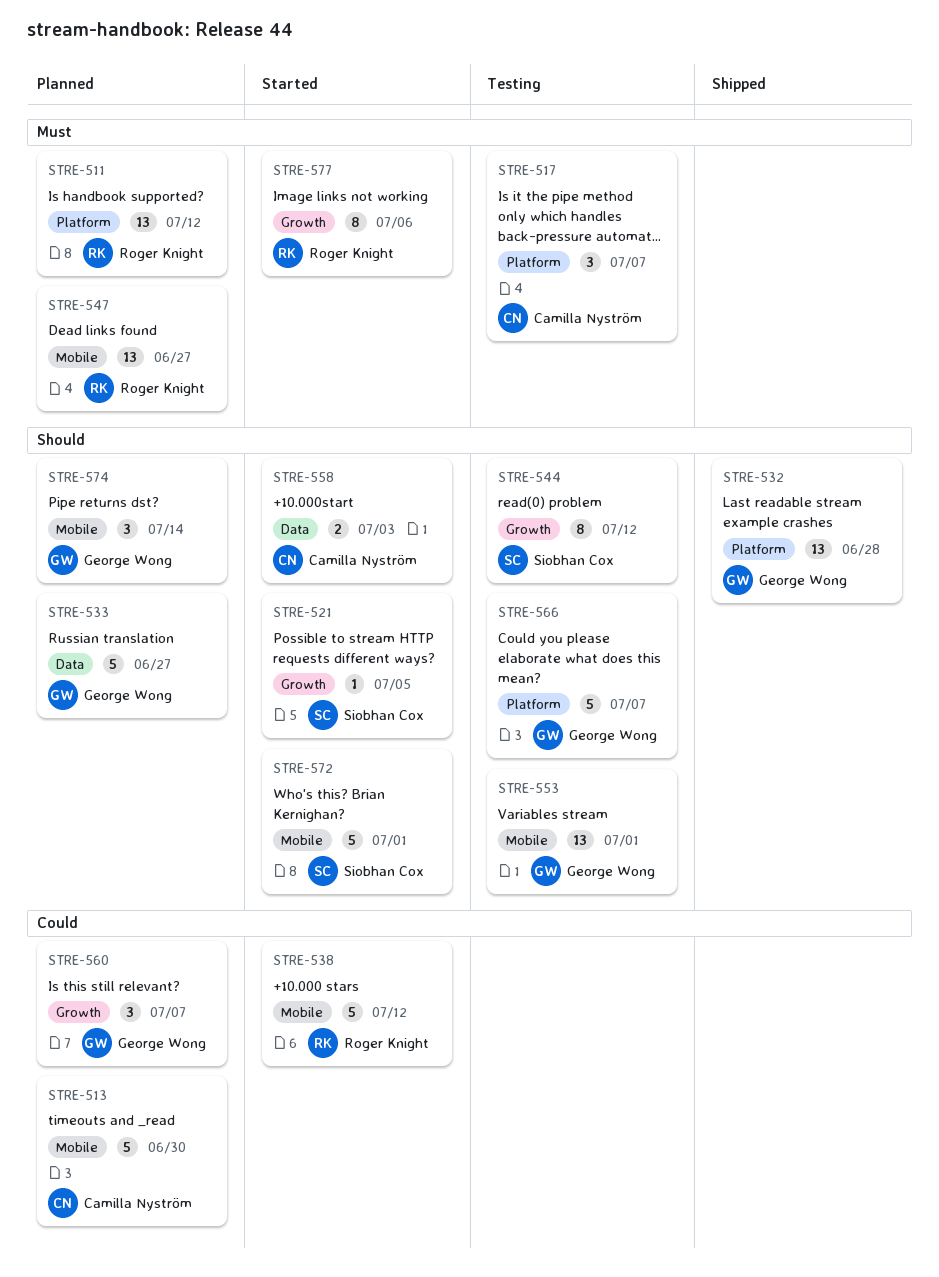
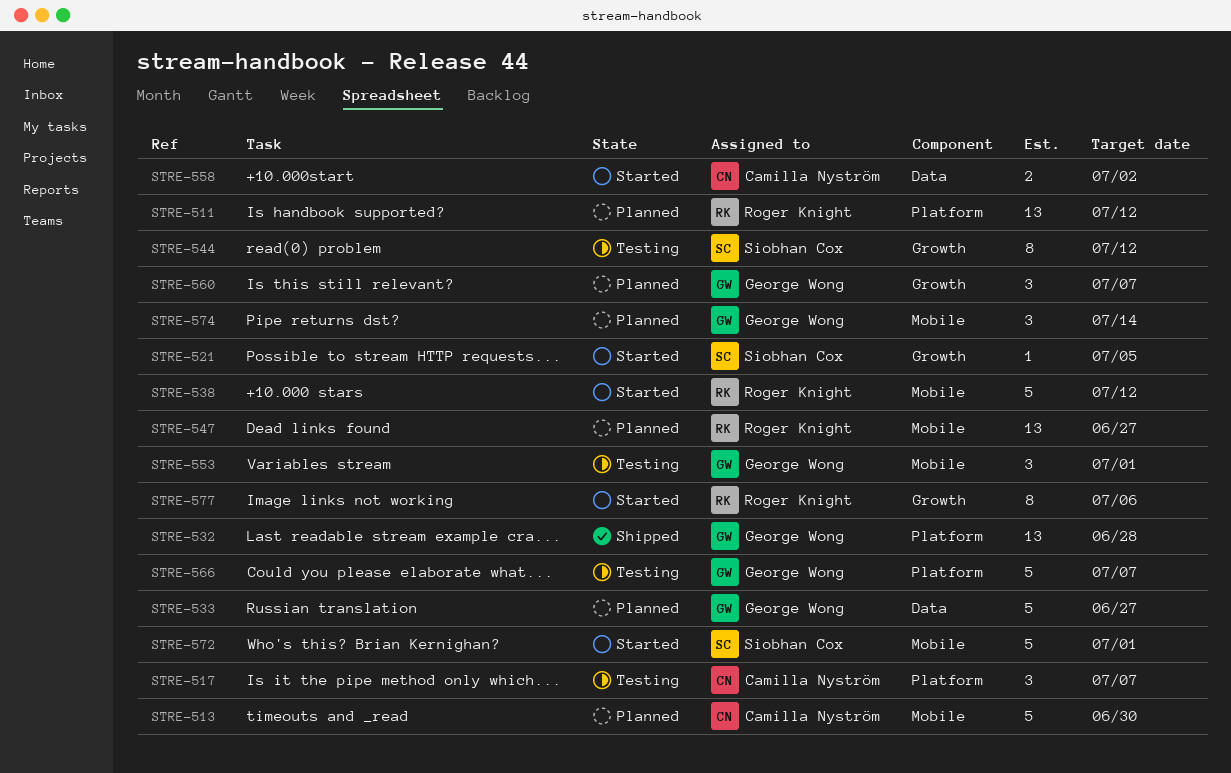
STRE-553, estimate: 13 -> 3
STRE-558, due: Jul 3 -> Jul 2

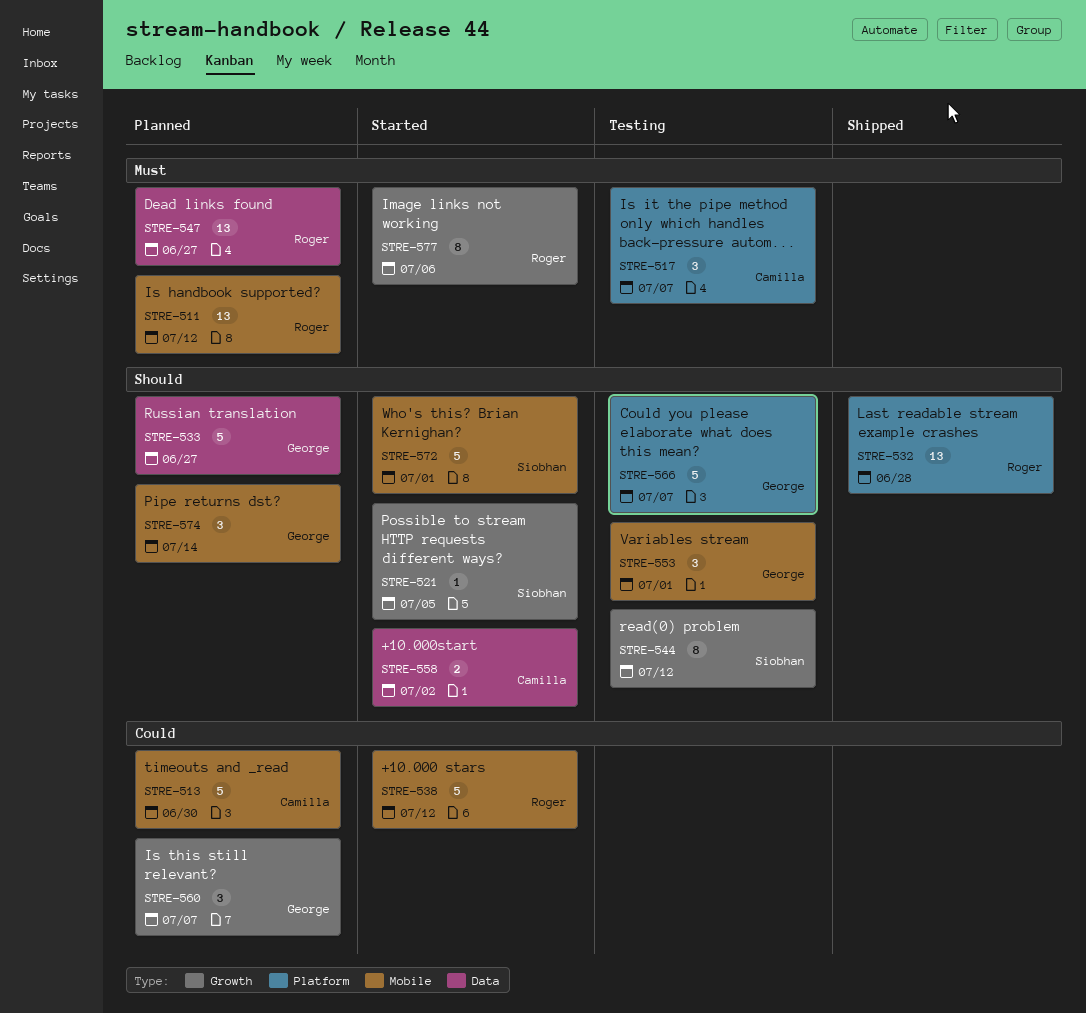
STRE-511, label: Platform -> Mobile
STRE-532, owner: George Wong -> Roger Knight
STRE-547, label: Mobile -> Data

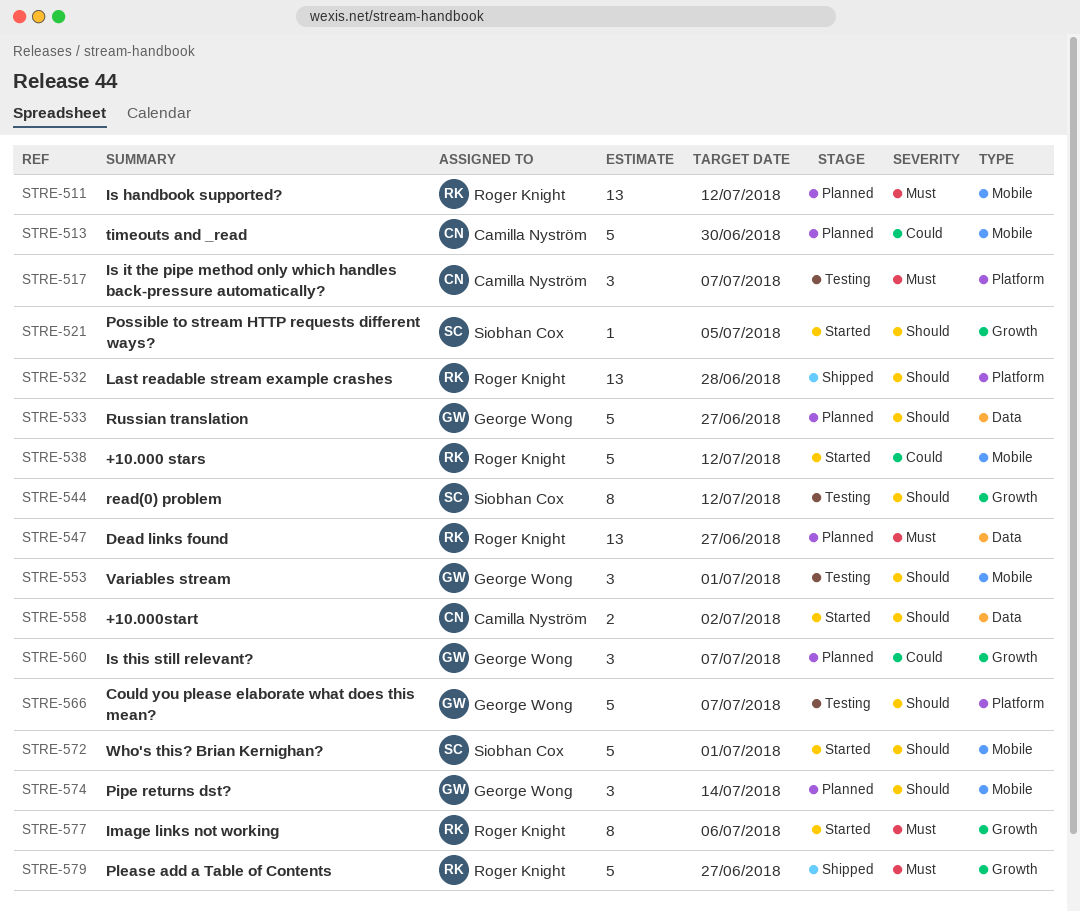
STRE-579: none -> present

